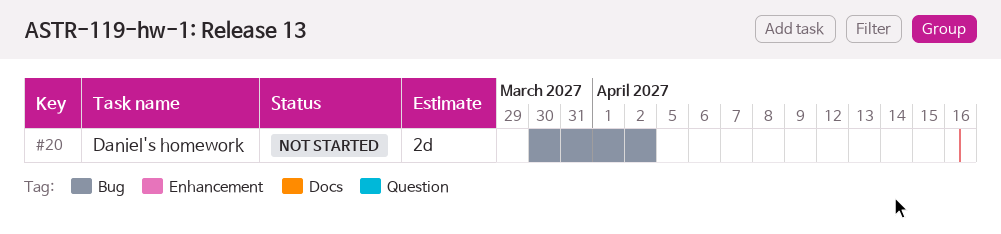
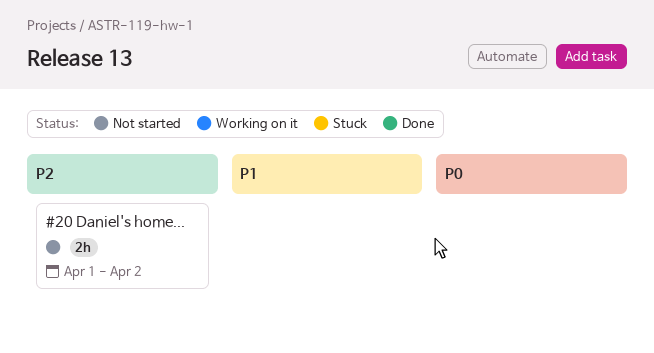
#20, estimate: 2d -> 2h
#20, start: Mar 30 -> Apr 1

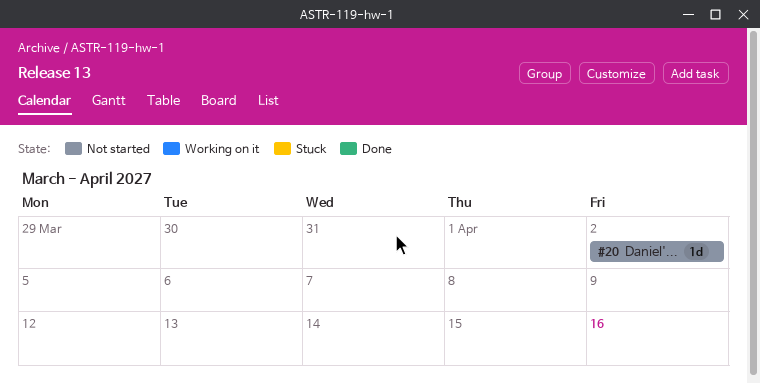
#20, estimate: 2h -> 1d
#20, start: Apr 1 -> Apr 2

